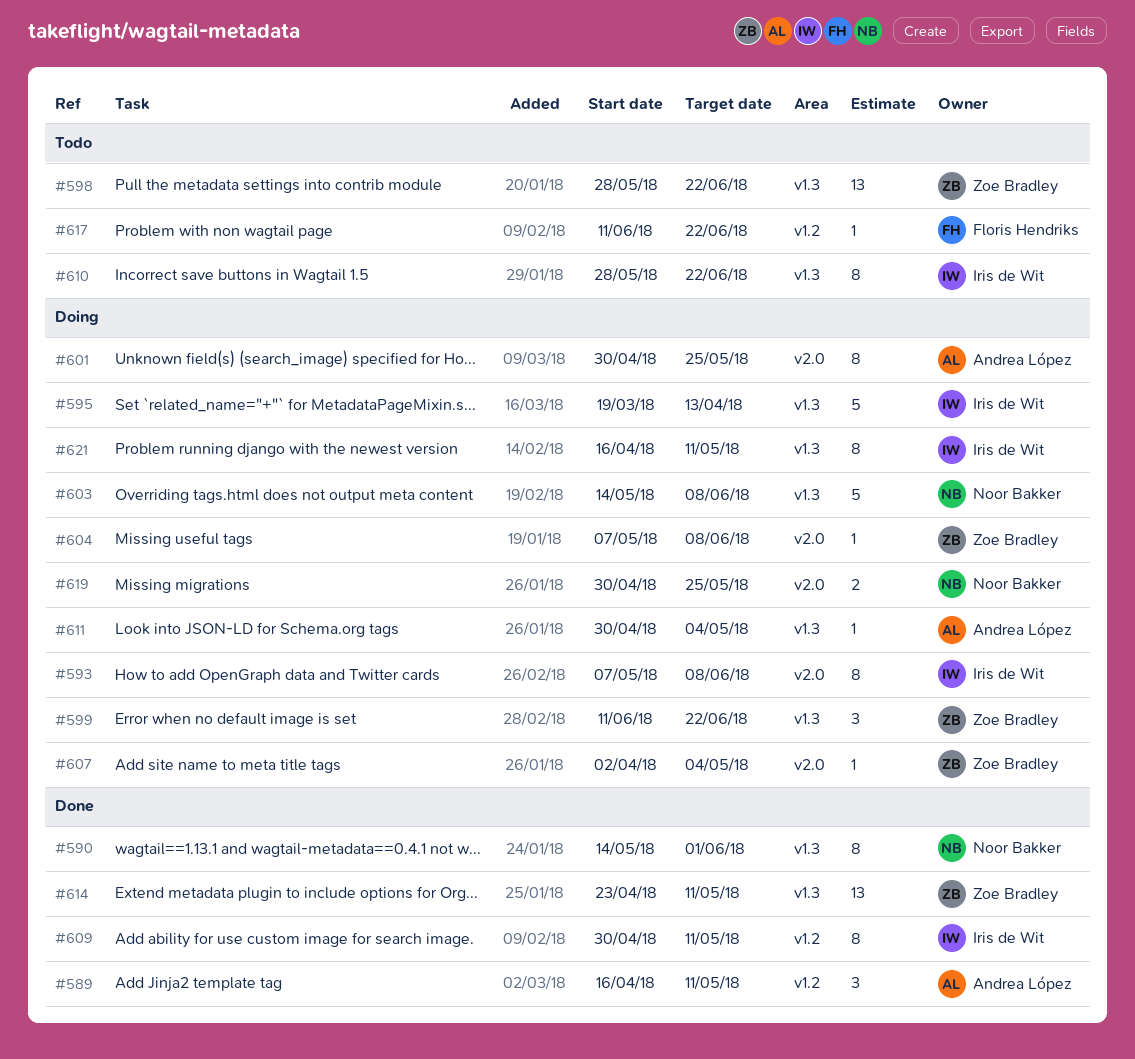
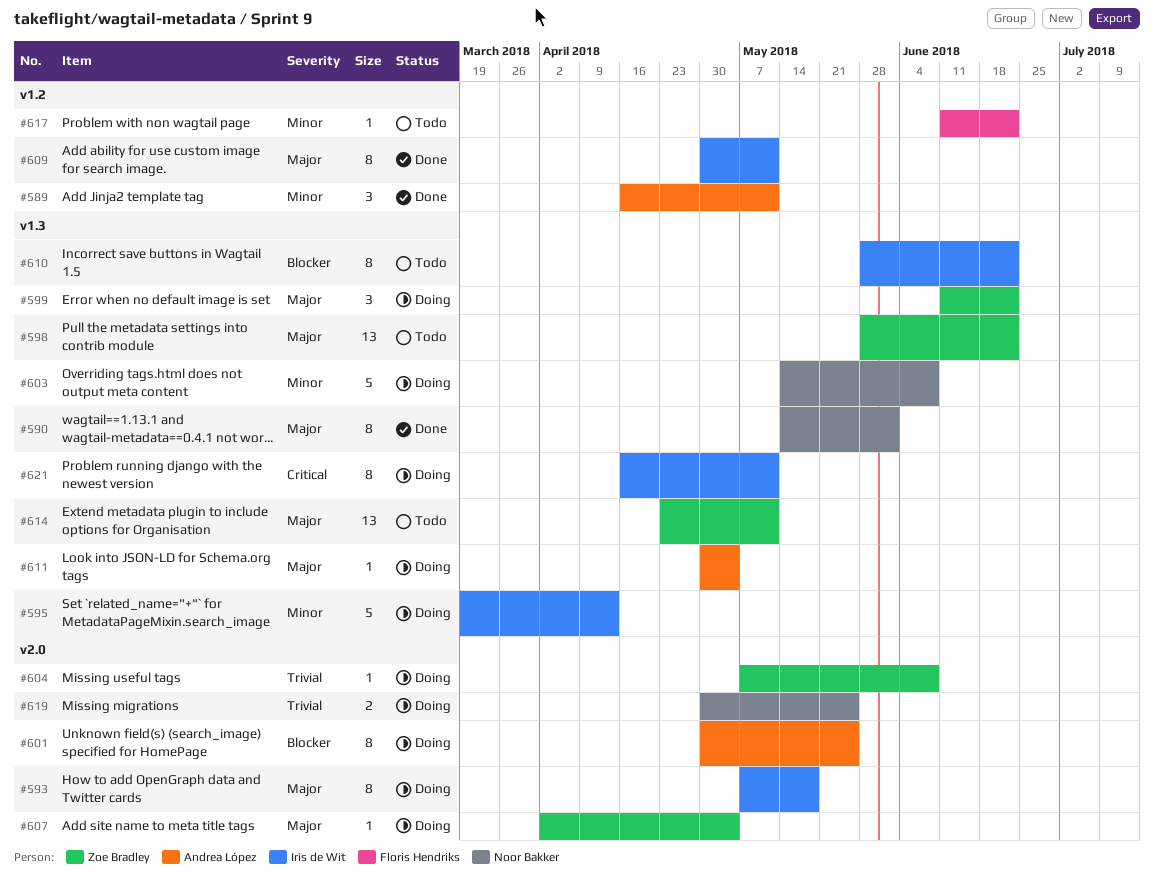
#593, due: Jun 8 -> May 18
#614, status: Done -> Todo

